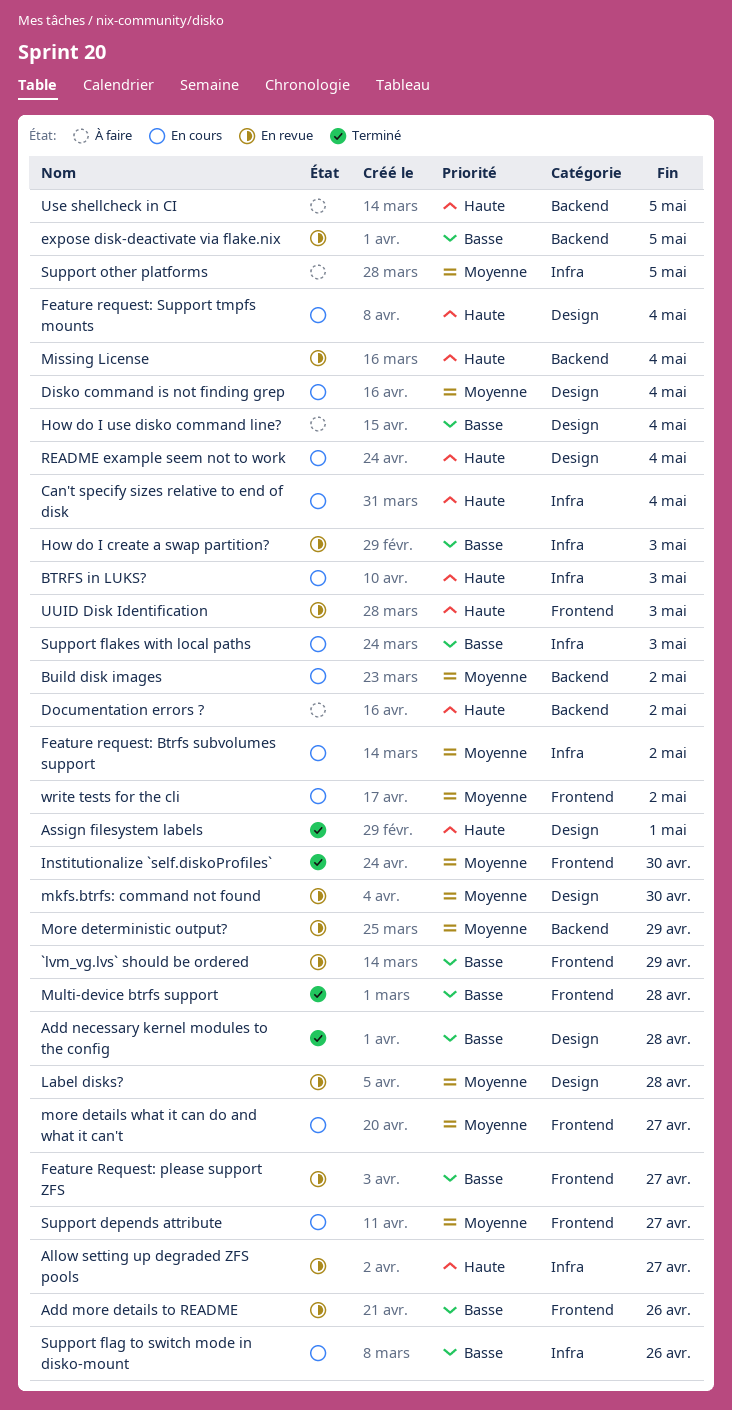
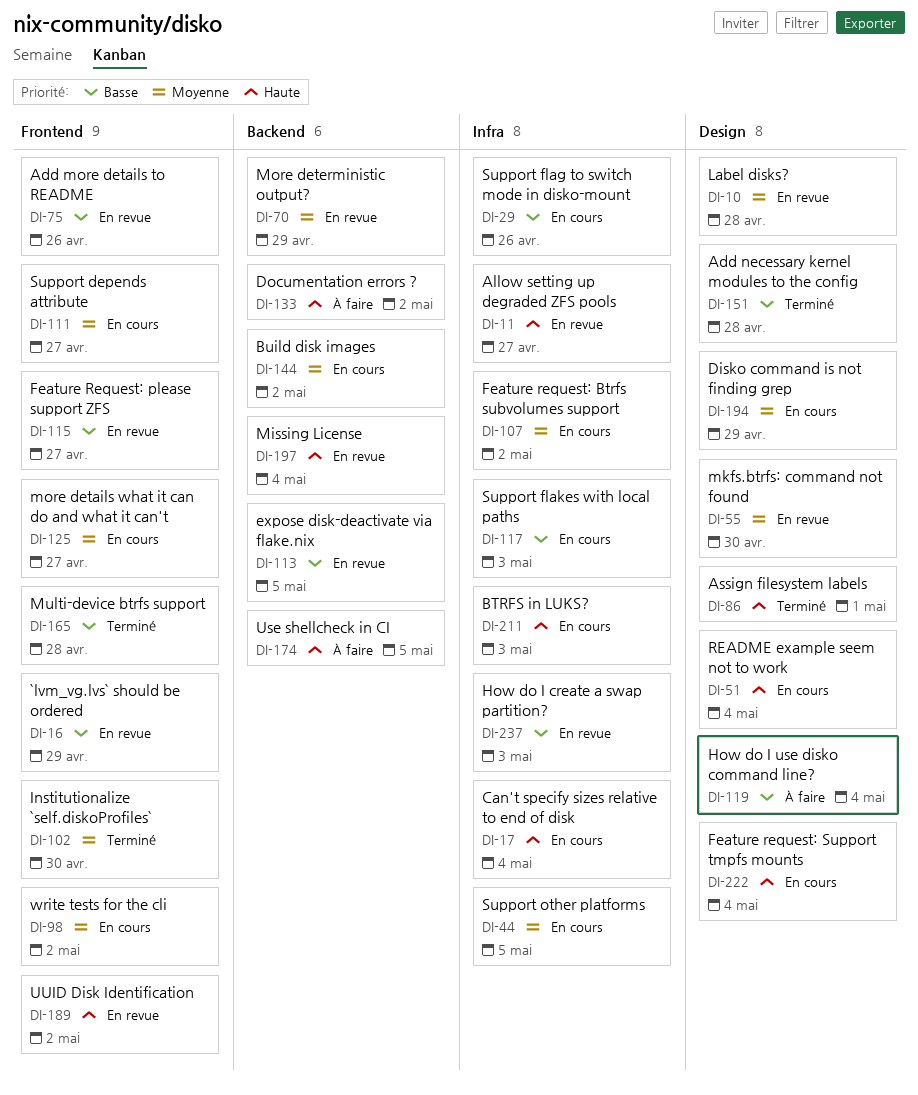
Disko command is not finding grep, due: May 4 -> Apr 29
Support other platforms, status: À faire -> En cours
UUID Disk Identification, due: May 3 -> May 2

